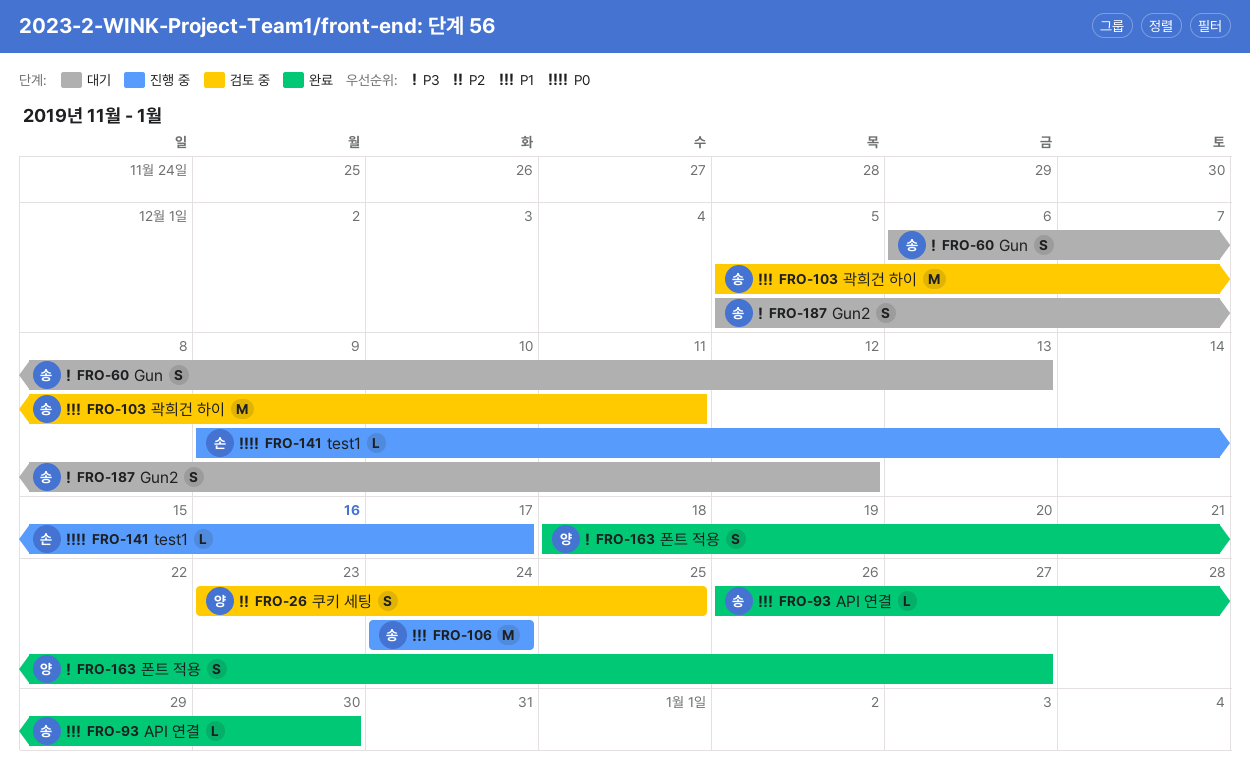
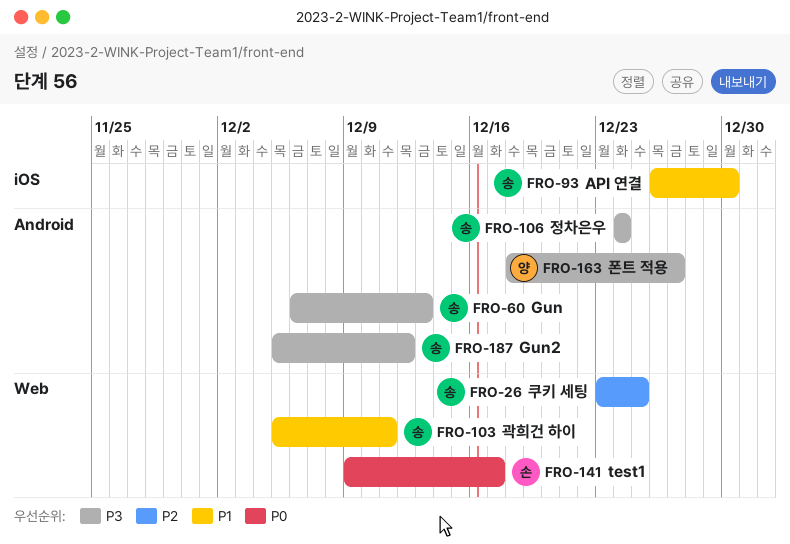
FRO-26, owner: 양 -> 송
FRO-106, priority: P1 -> P3

